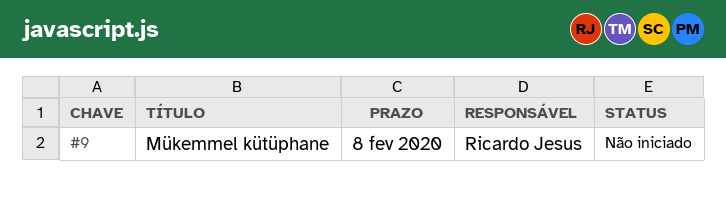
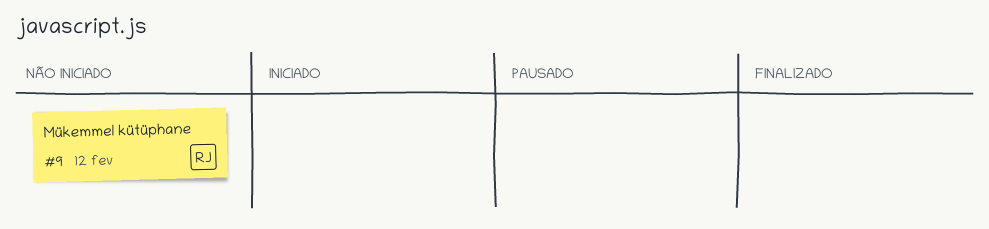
#9, due: Feb 8 -> Feb 12

